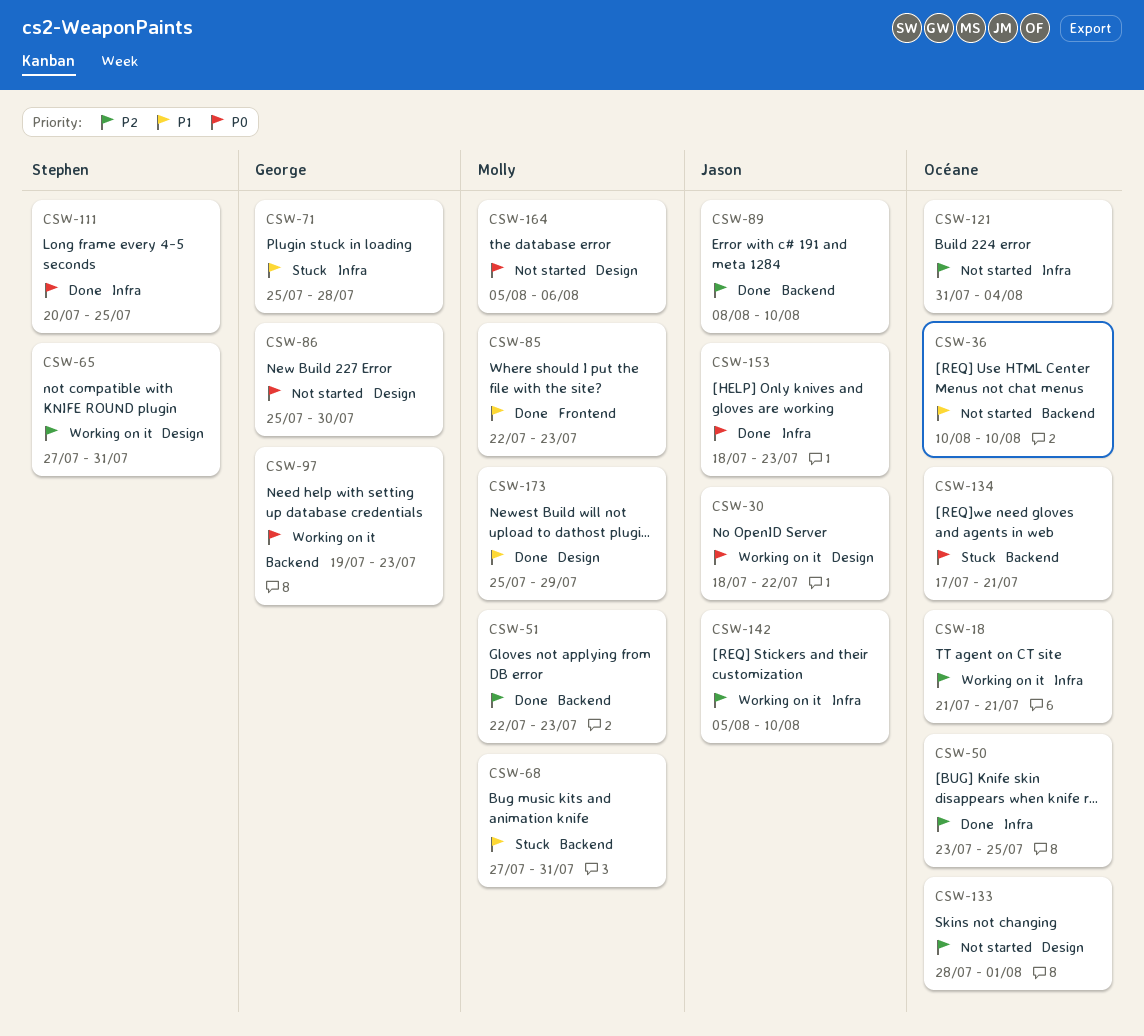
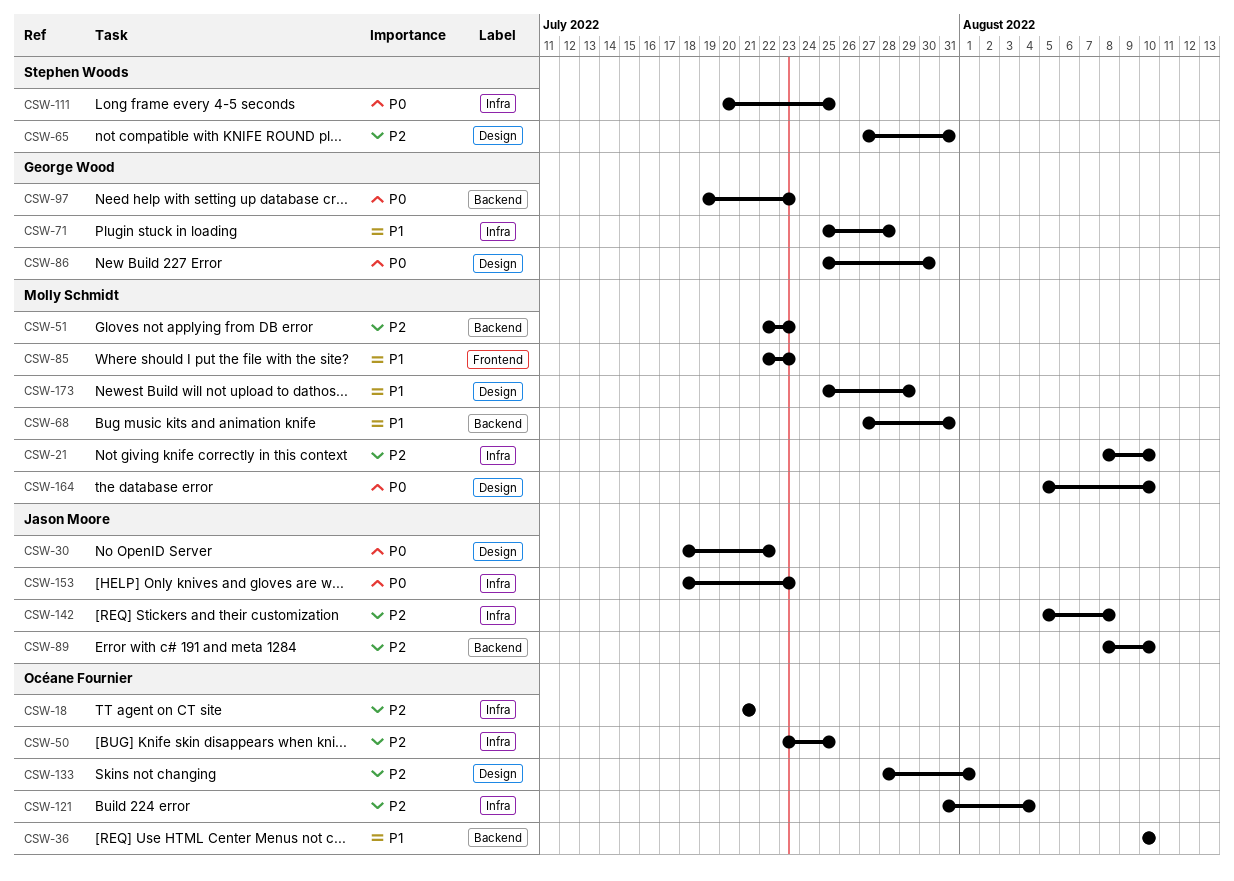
CSW-21: none -> present
CSW-134: present -> none
CSW-142, due: Aug 10 -> Aug 8
CSW-164, due: Aug 6 -> Aug 10

